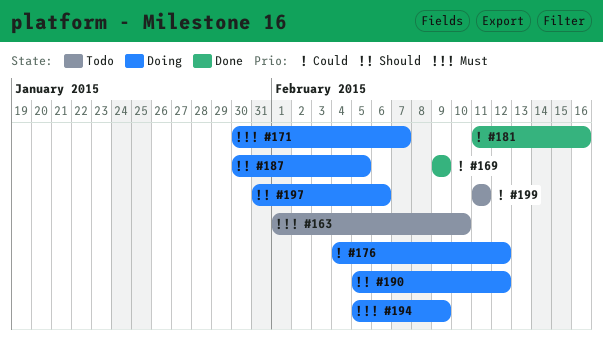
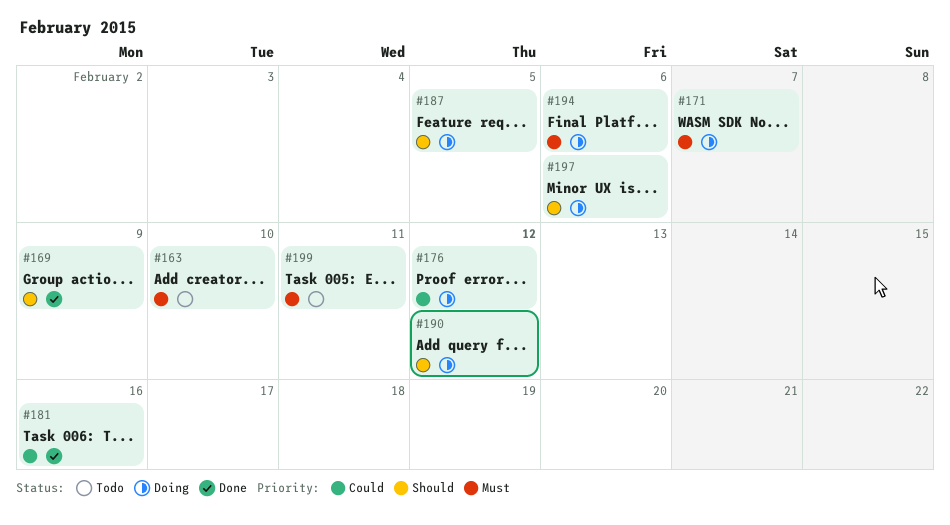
#169, priority: Could -> Should
#194, due: Feb 9 -> Feb 6
#199, priority: Could -> Must

